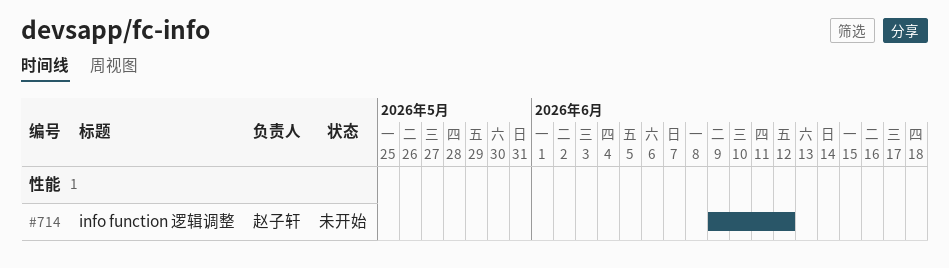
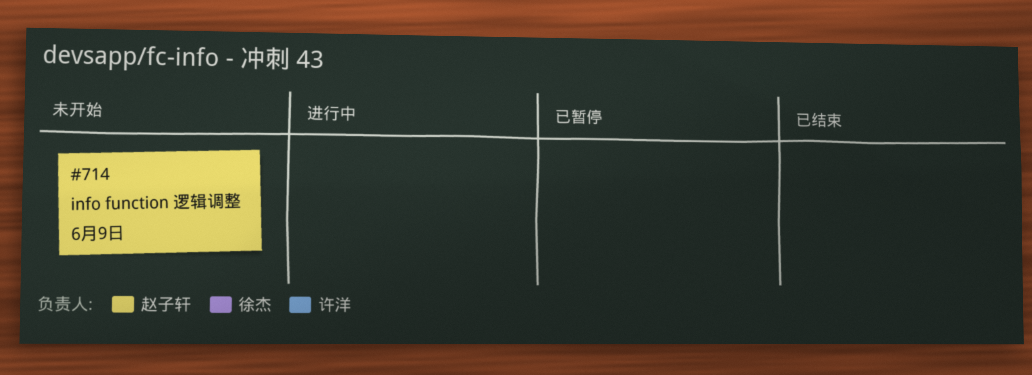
#714, due: Jun 12 -> Jun 9

